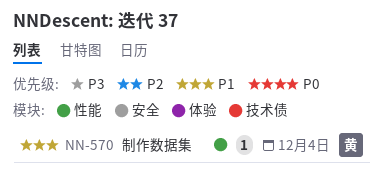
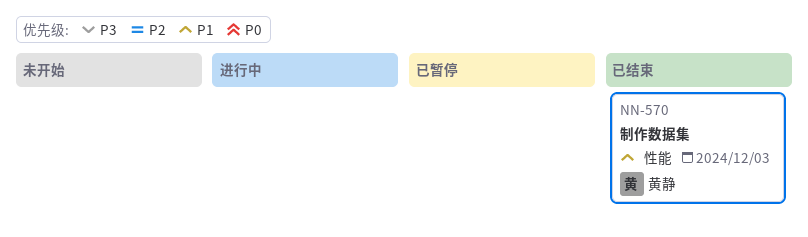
NN-570, due: Dec 4 -> Dec 3

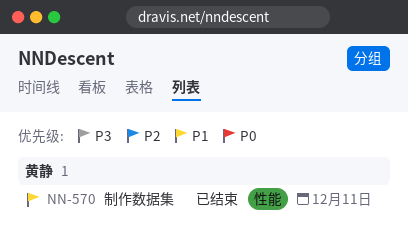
NN-570, due: Dec 3 -> Dec 11

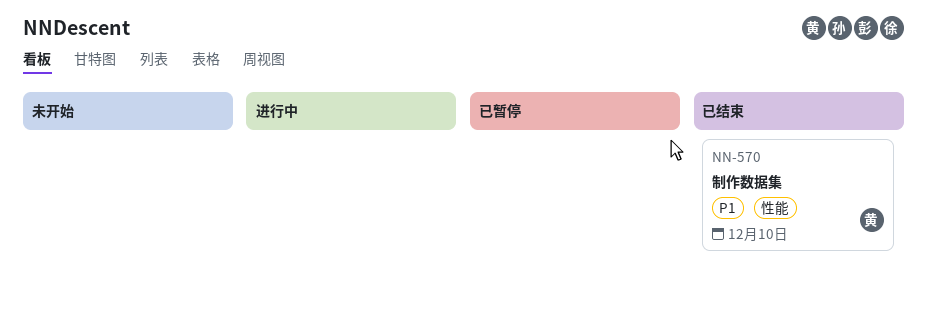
NN-570, due: Dec 11 -> Dec 10

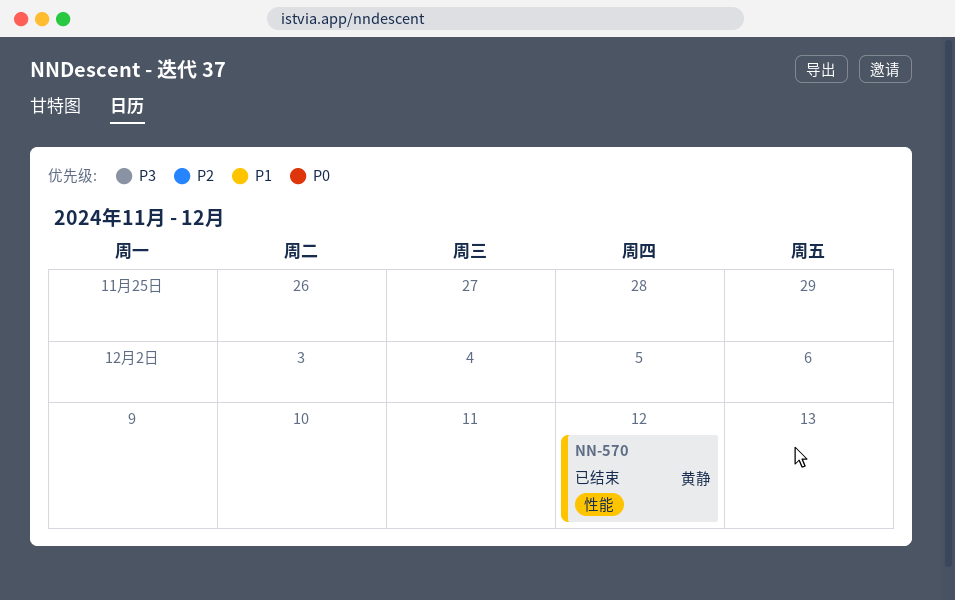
NN-570, due: Dec 10 -> Dec 12

